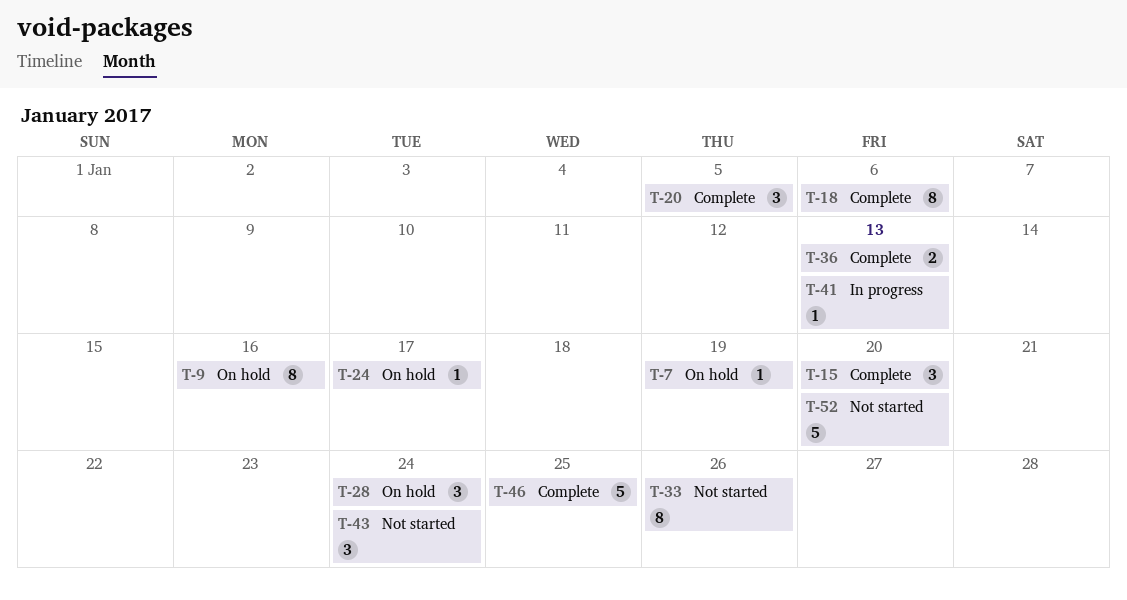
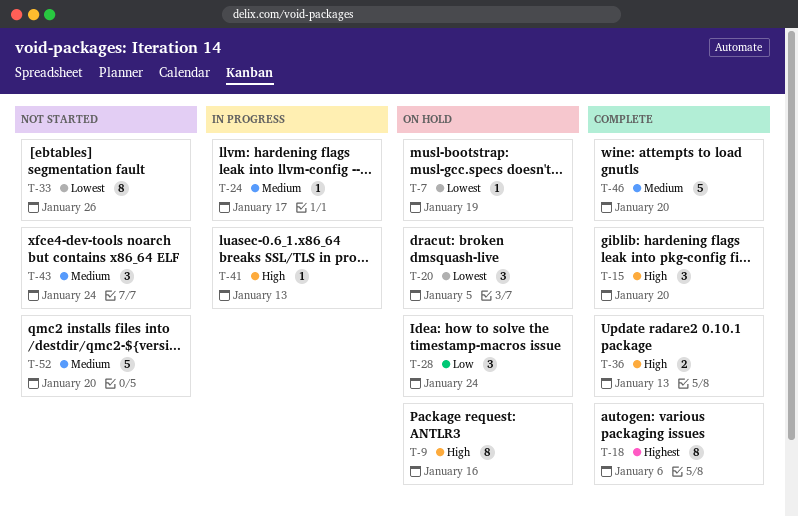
T-20, status: Complete -> On hold
T-24, status: On hold -> In progress
T-46, due: Jan 25 -> Jan 20

